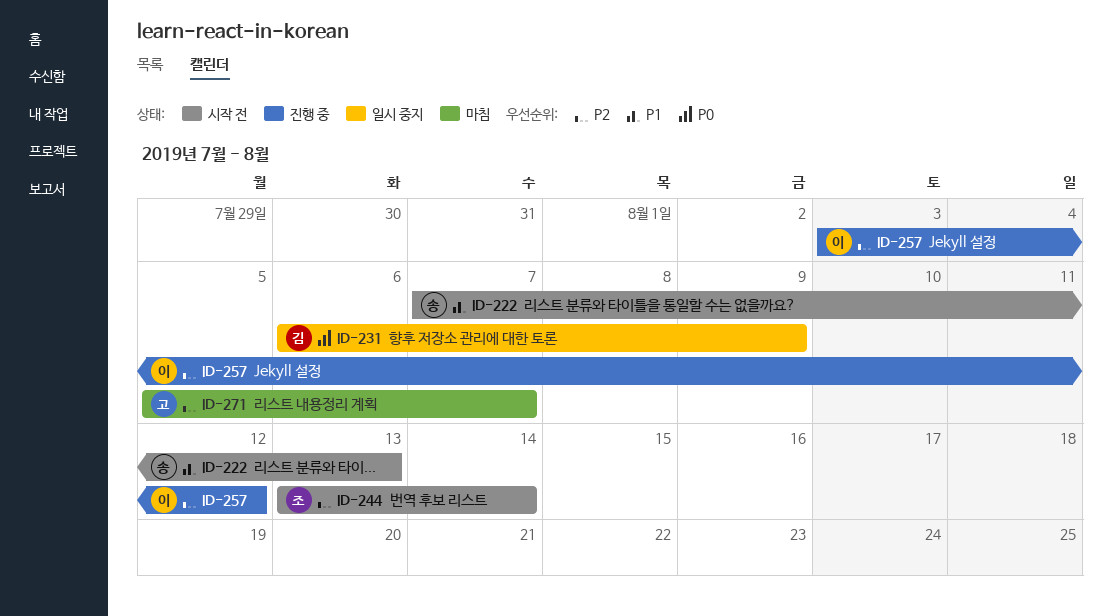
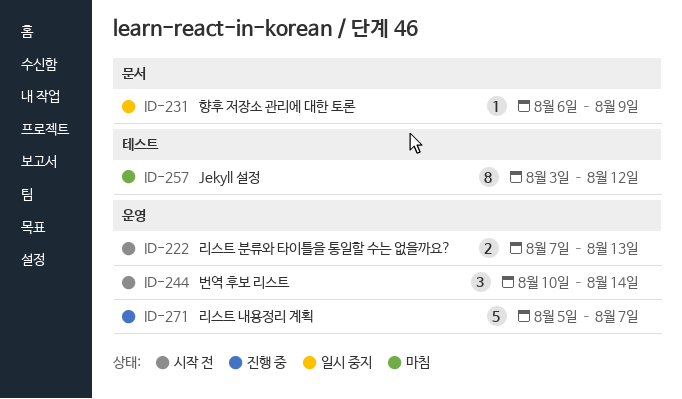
ID-244, start: Aug 13 -> Aug 10
ID-257, status: 진행 중 -> 마침
ID-271, status: 마침 -> 진행 중

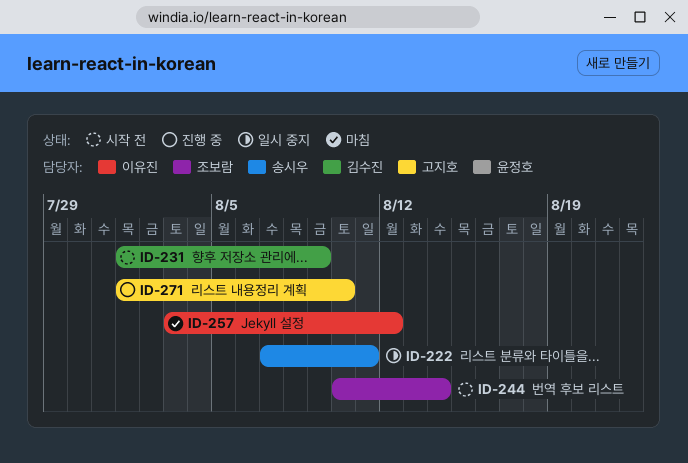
ID-222, status: 시작 전 -> 일시 중지
ID-222, due: Aug 13 -> Aug 11
ID-231, status: 일시 중지 -> 시작 전
ID-231, start: Aug 6 -> Aug 1
ID-271, start: Aug 5 -> Aug 1
ID-271, due: Aug 7 -> Aug 10

